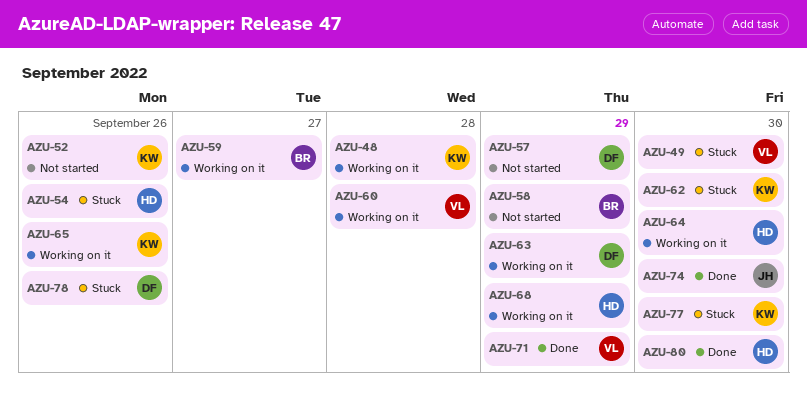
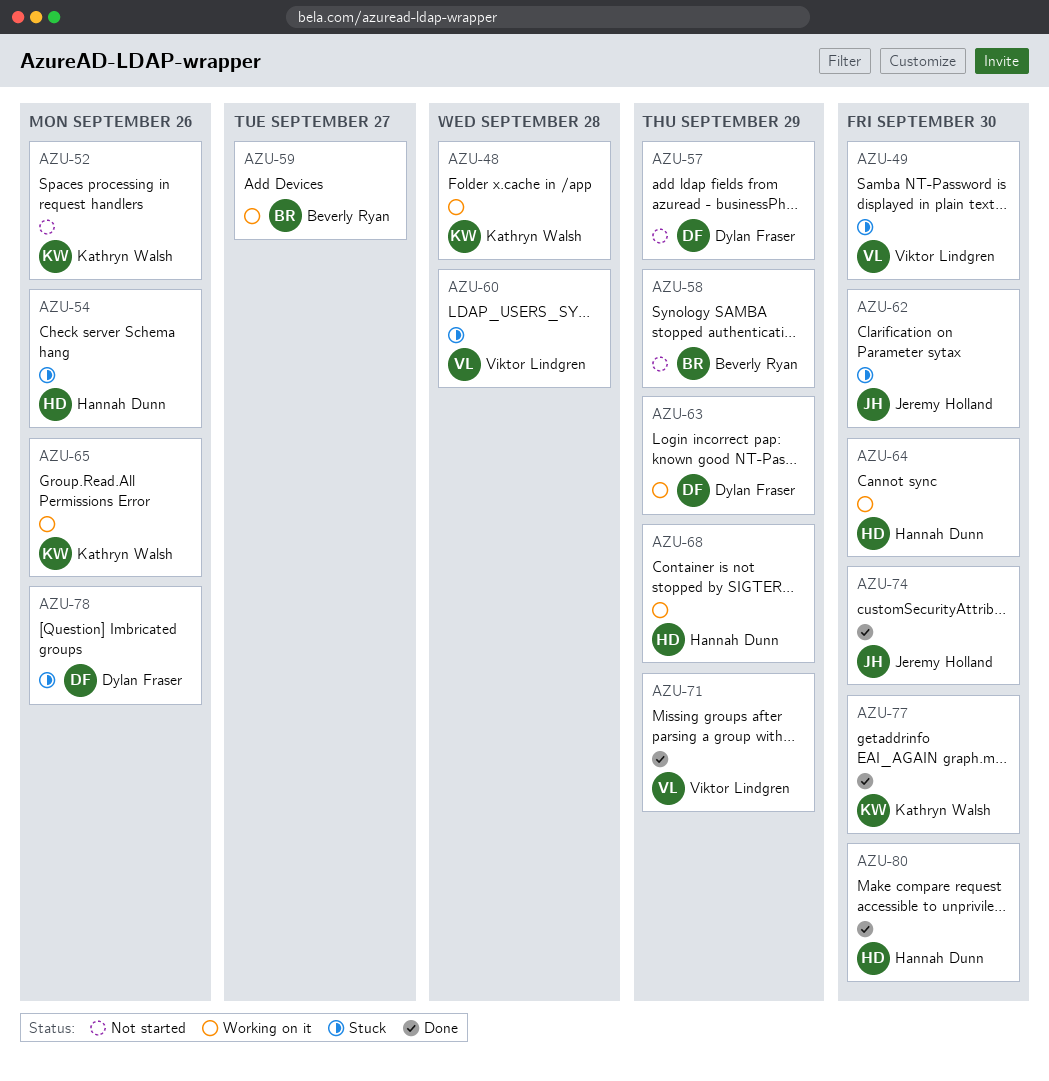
AZU-60, status: Working on it -> Stuck
AZU-62, owner: Kathryn Walsh -> Jeremy Holland
AZU-77, status: Stuck -> Done

